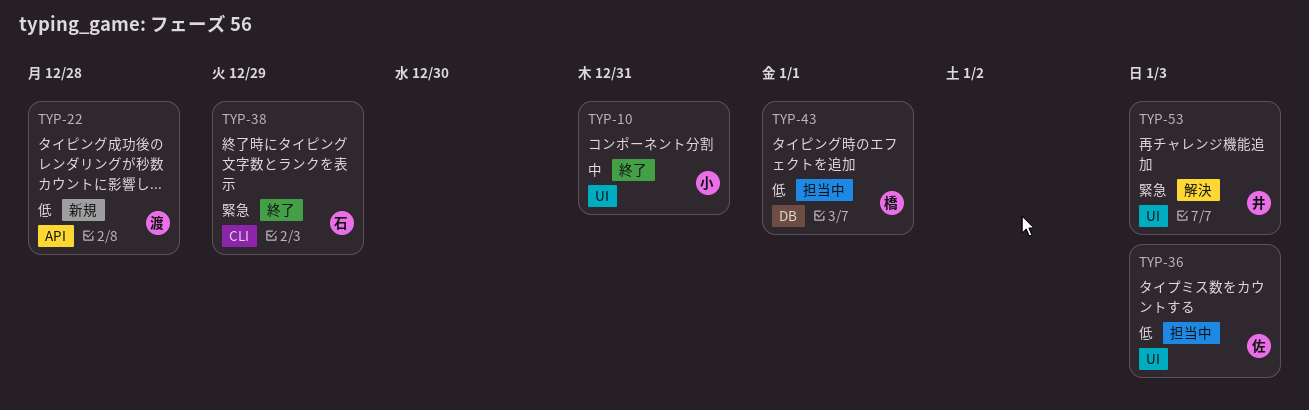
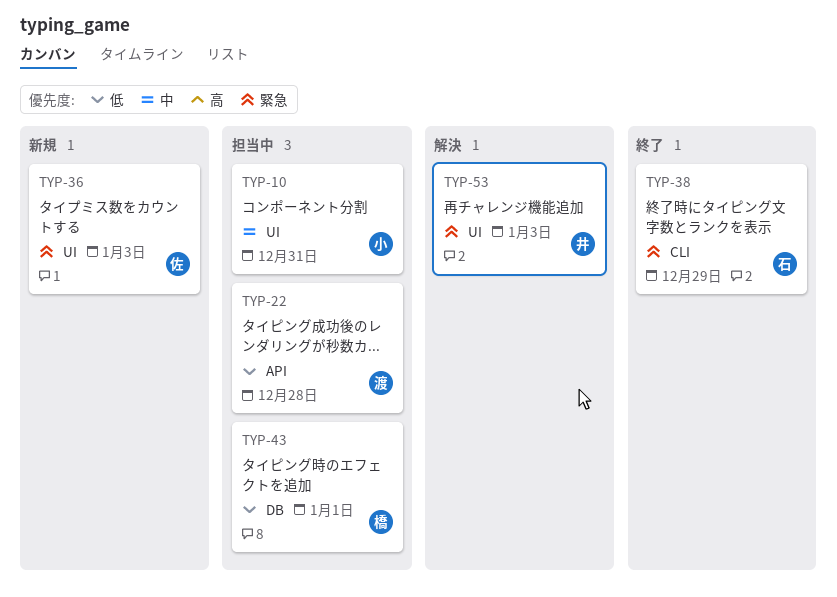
TYP-10, status: 終了 -> 担当中
TYP-22, status: 新規 -> 担当中
TYP-36, status: 担当中 -> 新規
TYP-36, priority: 低 -> 緊急

